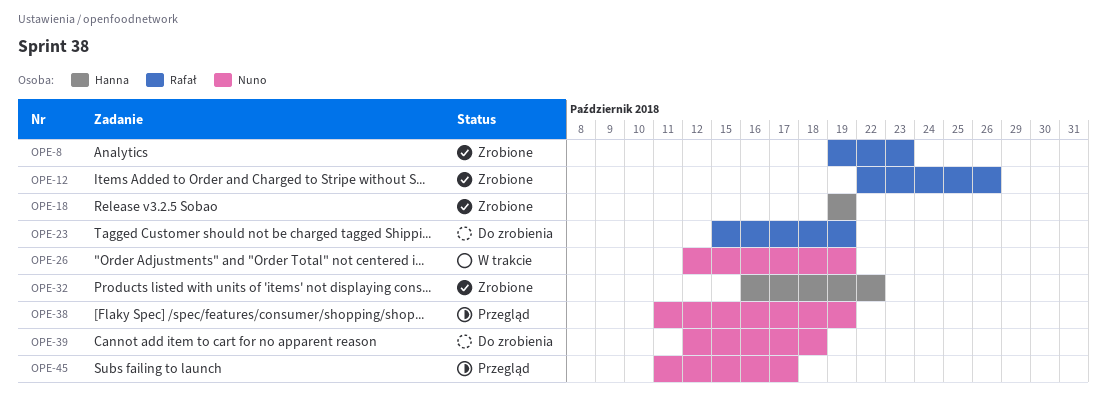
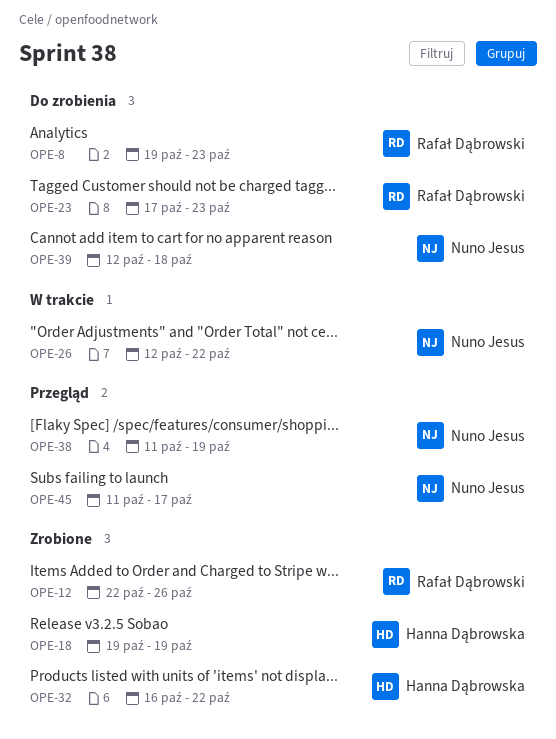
OPE-8, status: Zrobione -> Do zrobienia
OPE-23, start: Oct 15 -> Oct 17
OPE-23, due: Oct 19 -> Oct 23
OPE-26, due: Oct 19 -> Oct 22

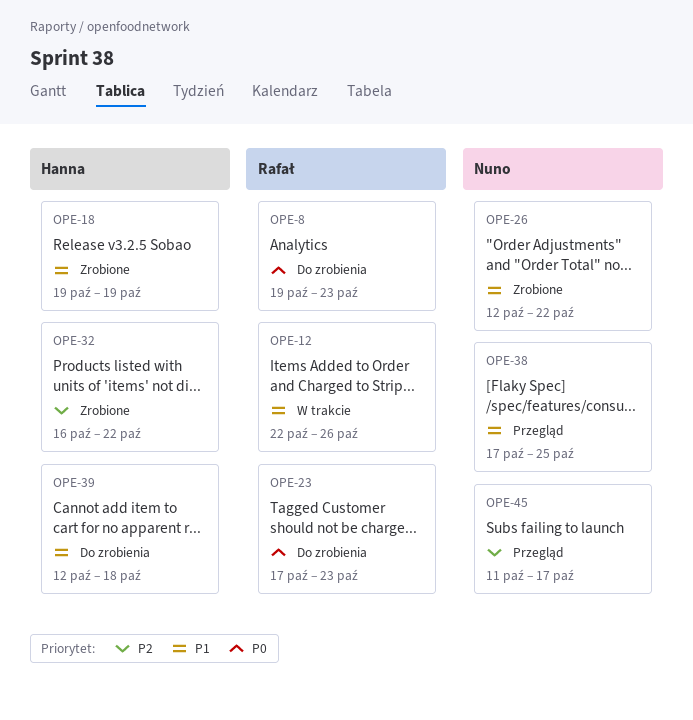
OPE-12, status: Zrobione -> W trakcie
OPE-26, status: W trakcie -> Zrobione
OPE-38, start: Oct 11 -> Oct 17
OPE-38, due: Oct 19 -> Oct 25
OPE-39, owner: Nuno Jesus -> Hanna Dąbrowska

